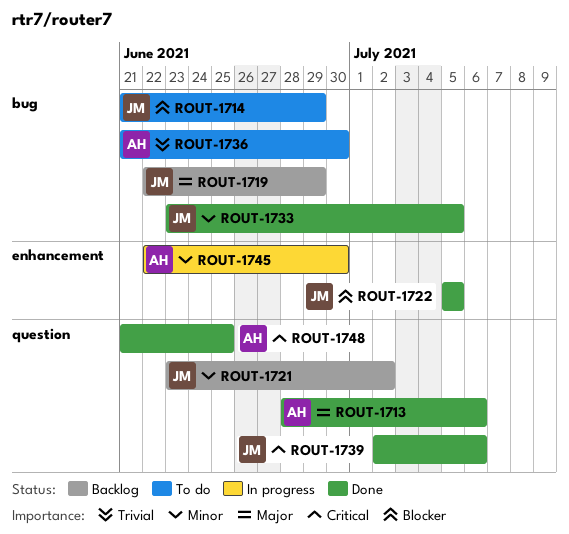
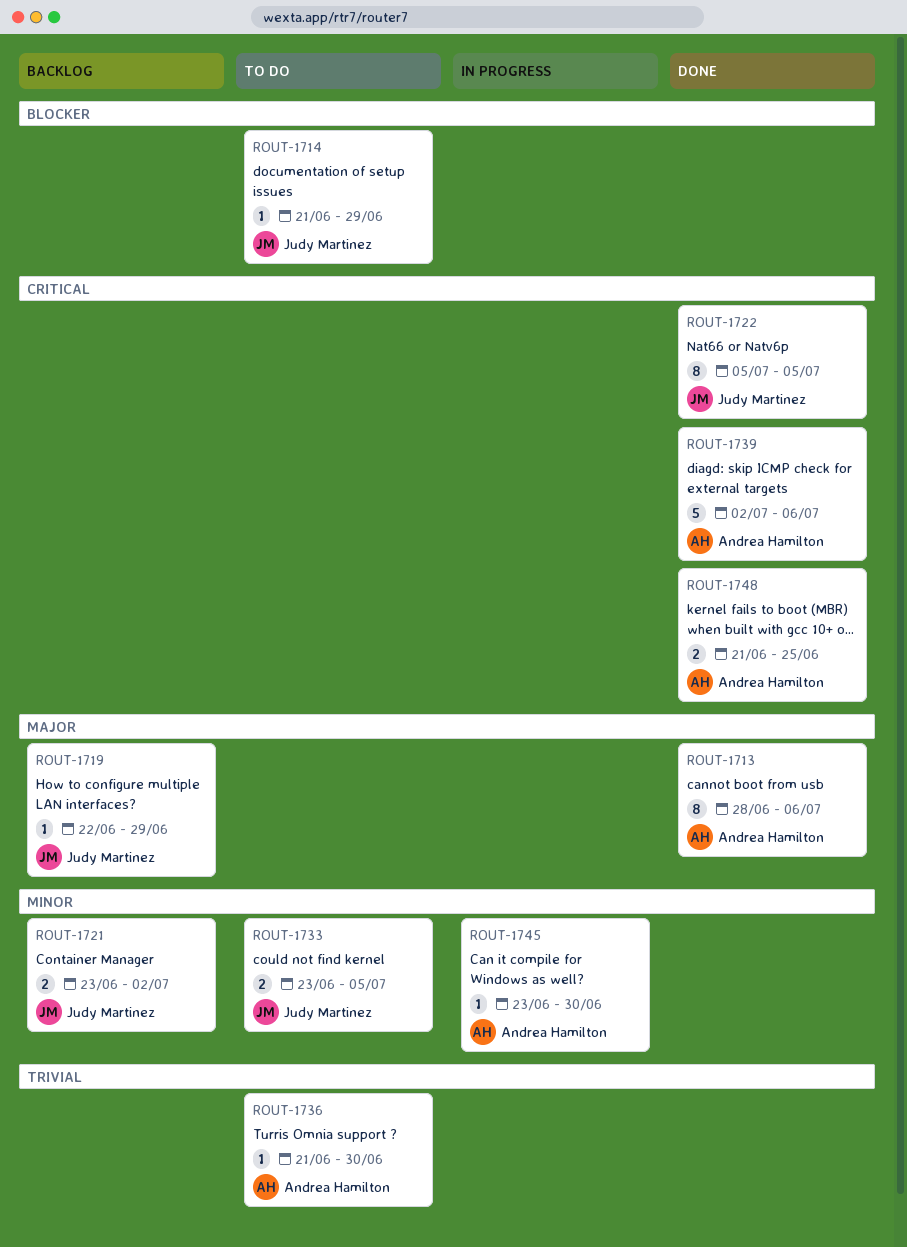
ROUT-1722, priority: Blocker -> Critical
ROUT-1733, status: Done -> To do
ROUT-1739, owner: Judy Martinez -> Andrea Hamilton
ROUT-1745, start: Jun 22 -> Jun 23

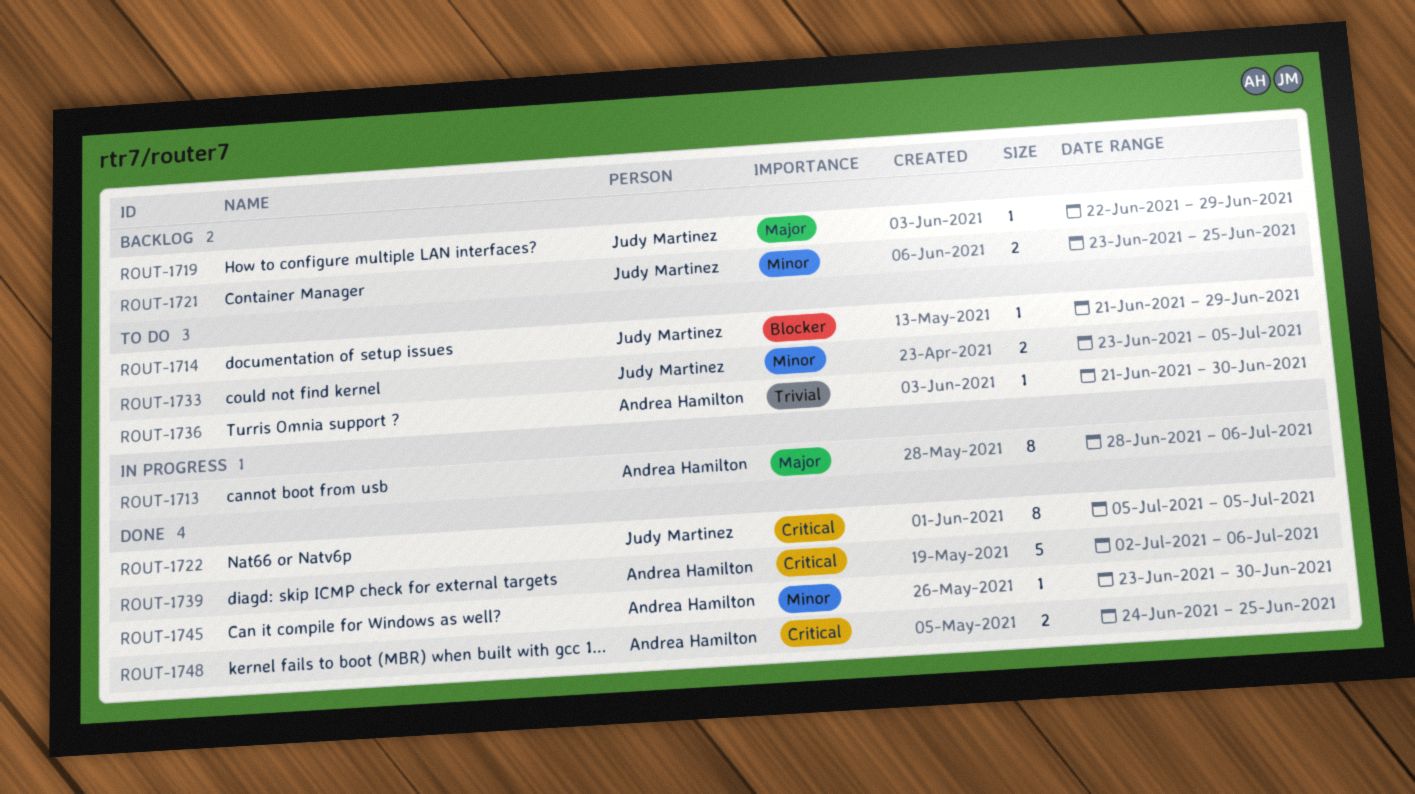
ROUT-1713, status: Done -> In progress
ROUT-1721, due: Jul 2 -> Jun 25
ROUT-1745, status: In progress -> Done
ROUT-1748, start: Jun 21 -> Jun 24

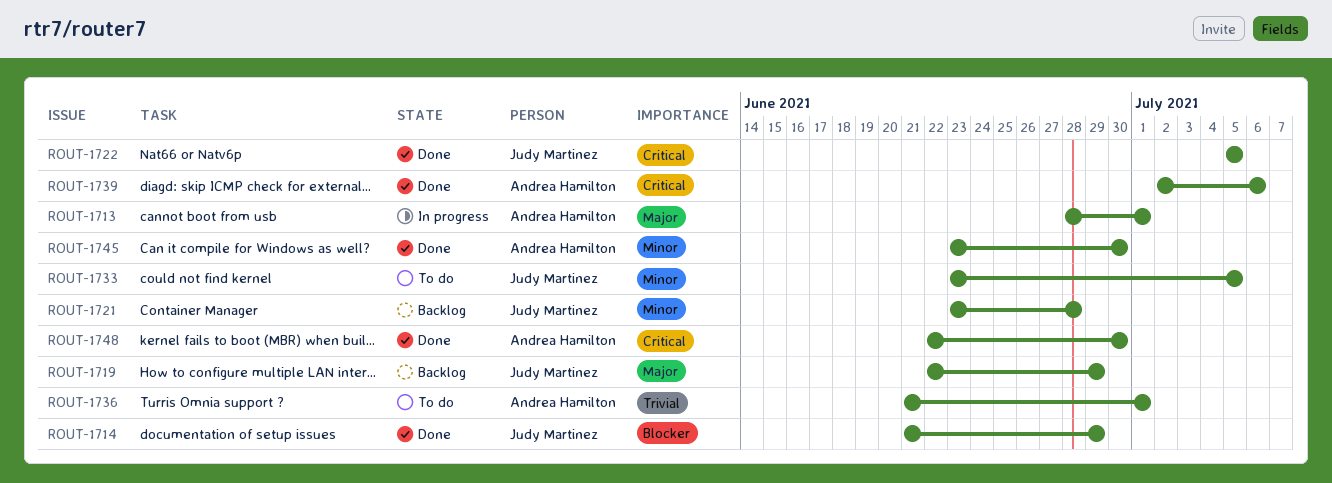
ROUT-1713, due: Jul 6 -> Jul 1
ROUT-1714, status: To do -> Done
ROUT-1721, due: Jun 25 -> Jun 28
ROUT-1736, due: Jun 30 -> Jul 1
ROUT-1748, start: Jun 24 -> Jun 22
ROUT-1748, due: Jun 25 -> Jun 30

